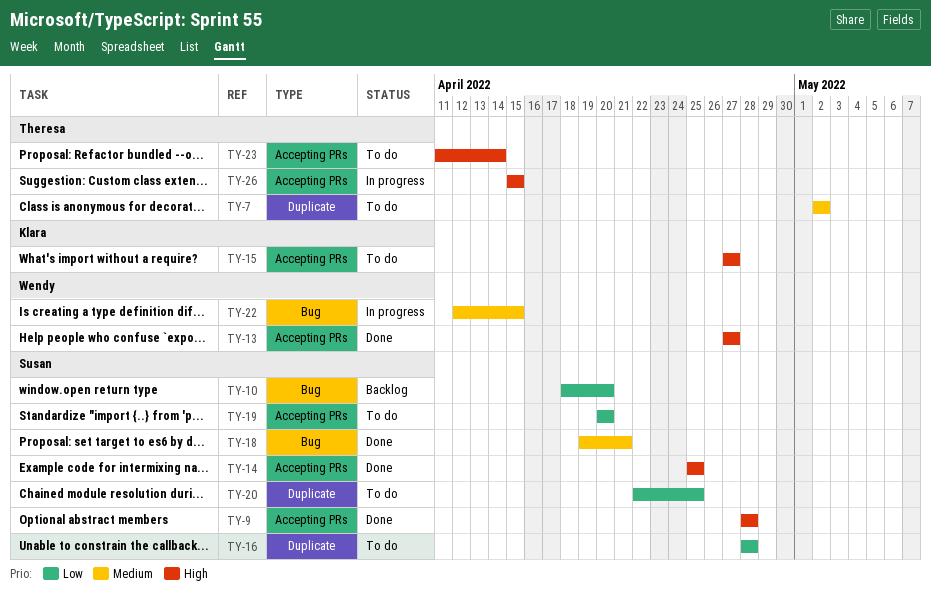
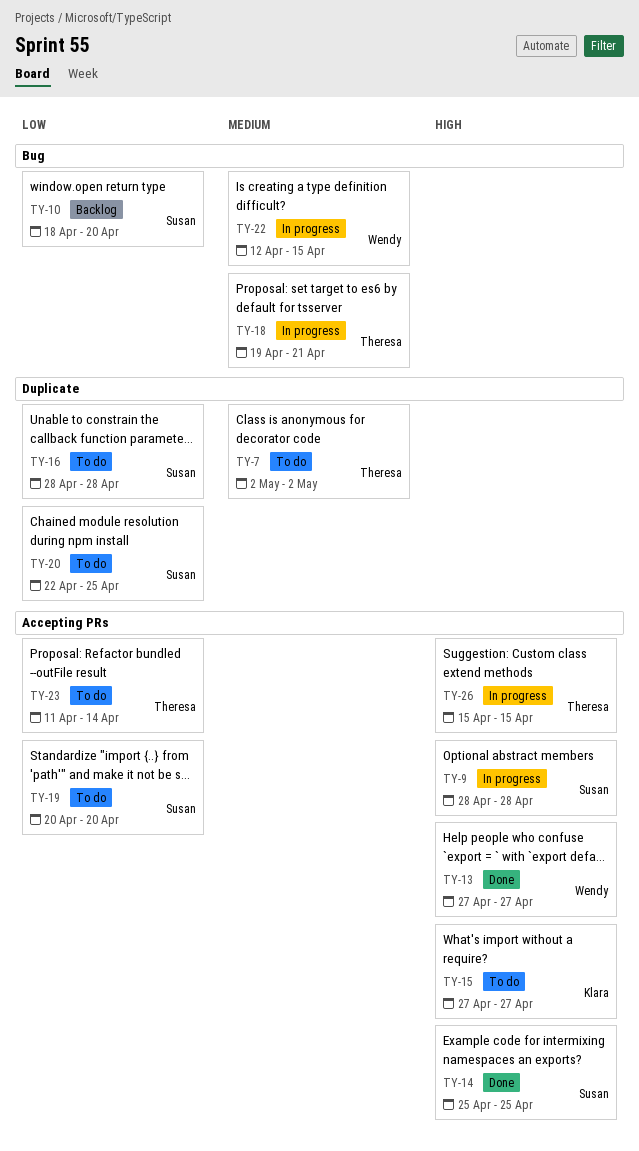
TY-9, status: Done -> In progress
TY-18, status: Done -> In progress
TY-18, owner: Susan -> Theresa
TY-23, priority: High -> Low

